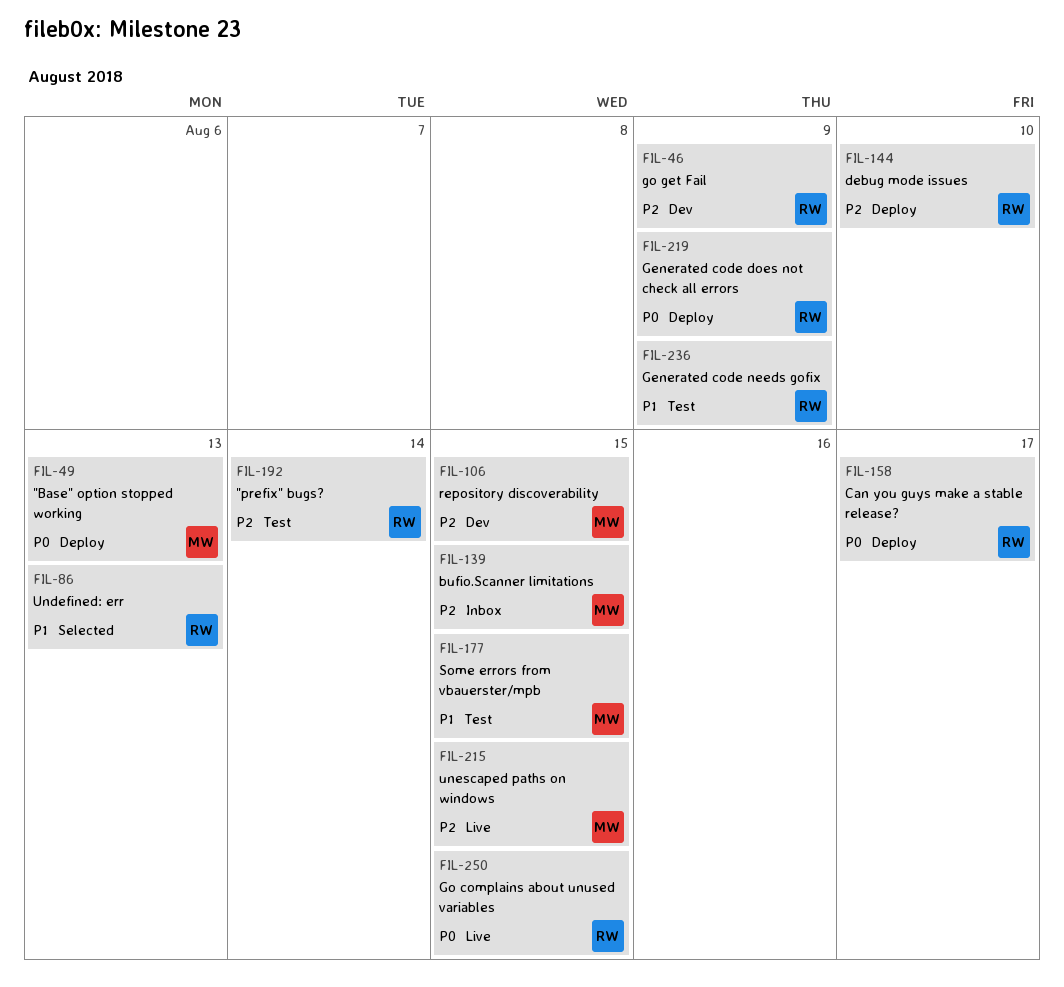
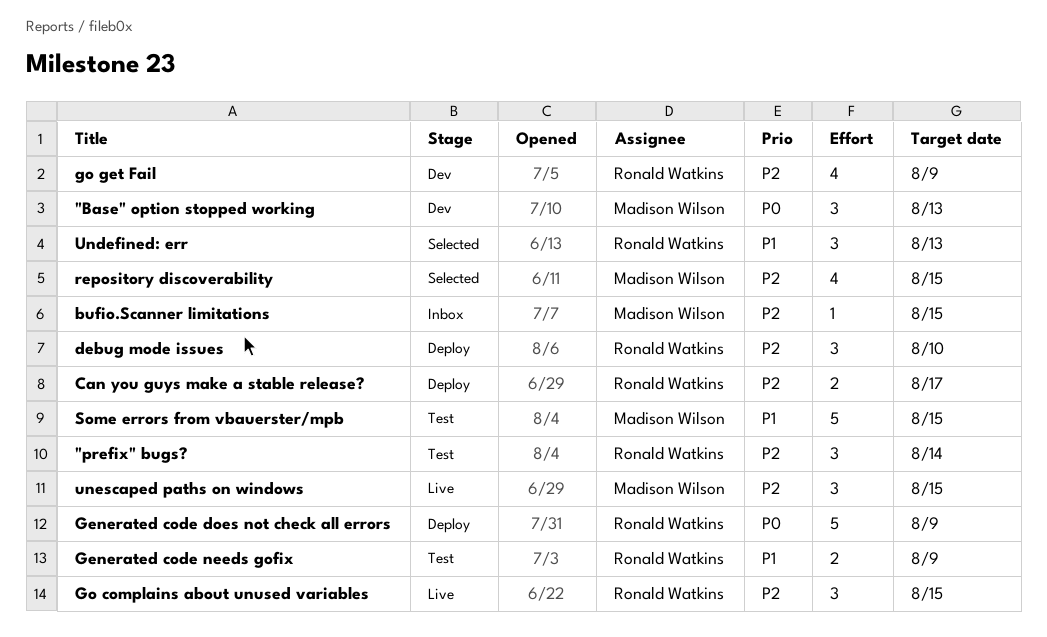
"Base" option stopped working, status: Deploy -> Dev
Can you guys make a stable release?, priority: P0 -> P2
Go complains about unused variables, priority: P0 -> P2
repository discoverability, status: Dev -> Selected

